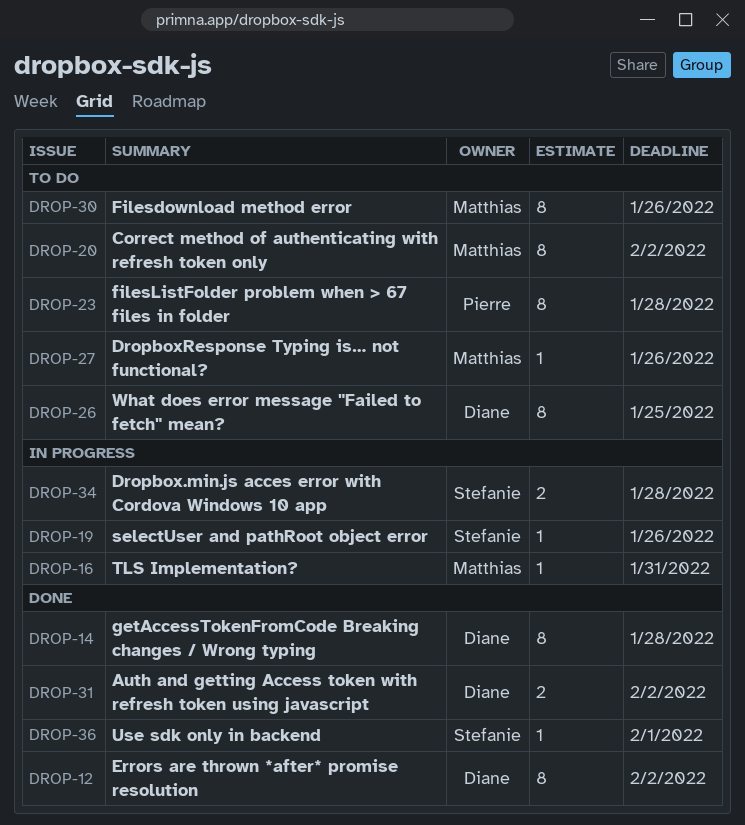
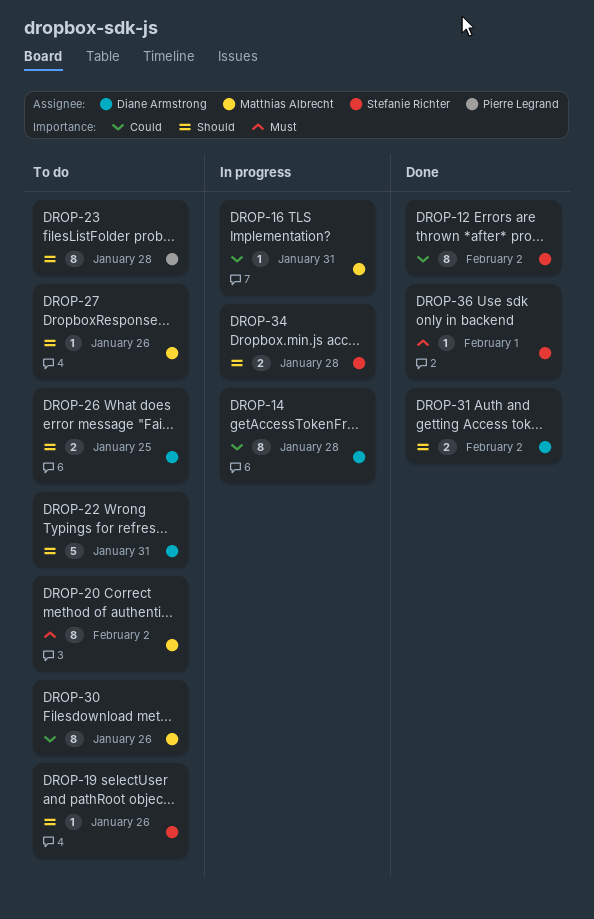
DROP-12, owner: Diane Armstrong -> Stefanie Richter
DROP-14, status: Done -> In progress
DROP-19, status: In progress -> To do
DROP-22: none -> present
DROP-26, estimate: 8 -> 2

